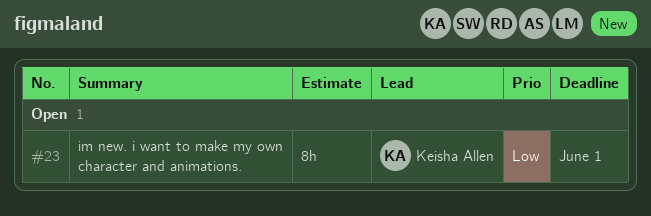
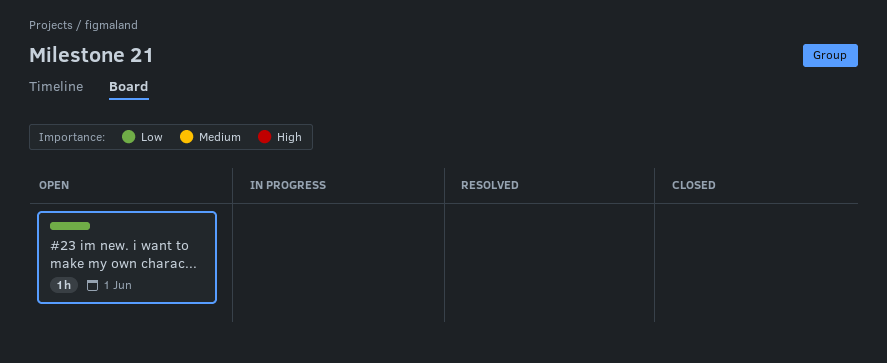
#23, estimate: 8h -> 1h

